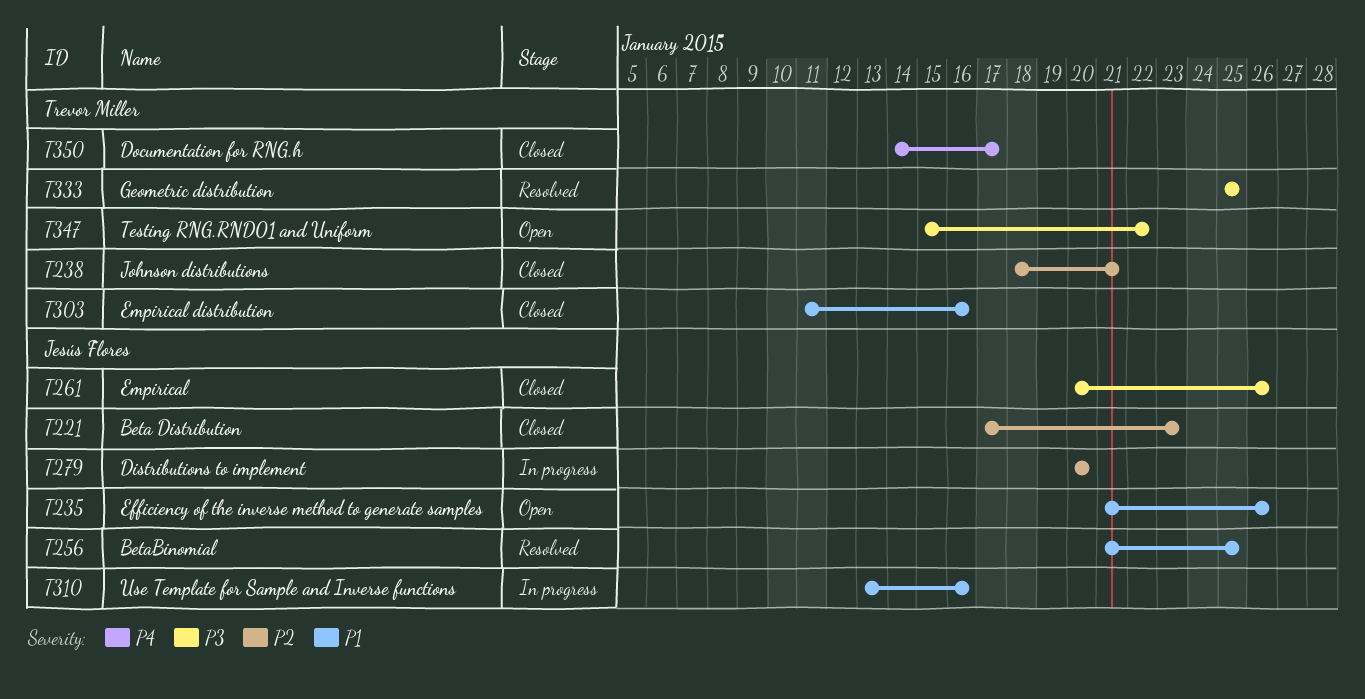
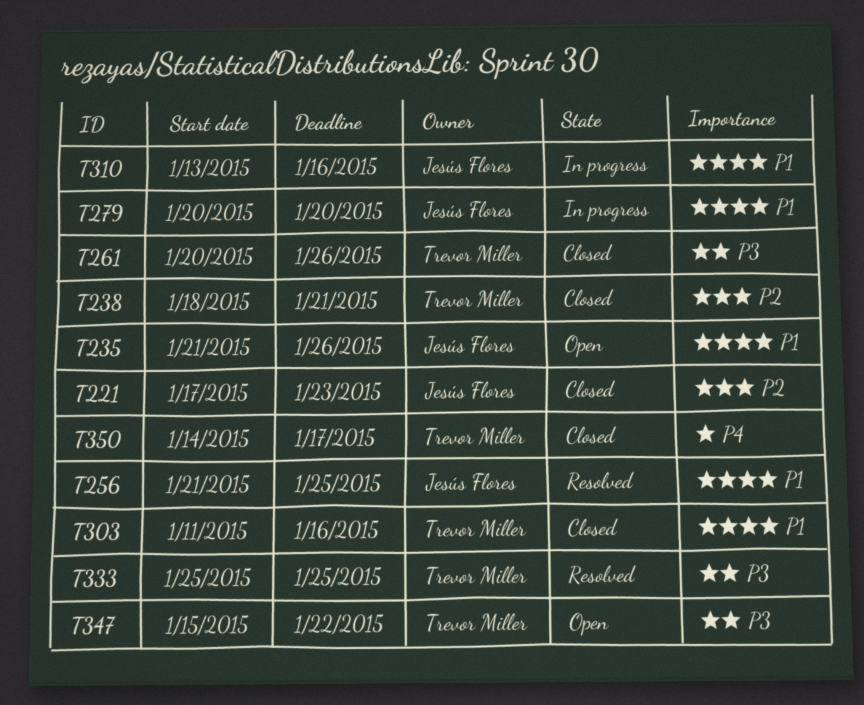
T261, owner: Jesús Flores -> Trevor Miller
T279, priority: P2 -> P1

